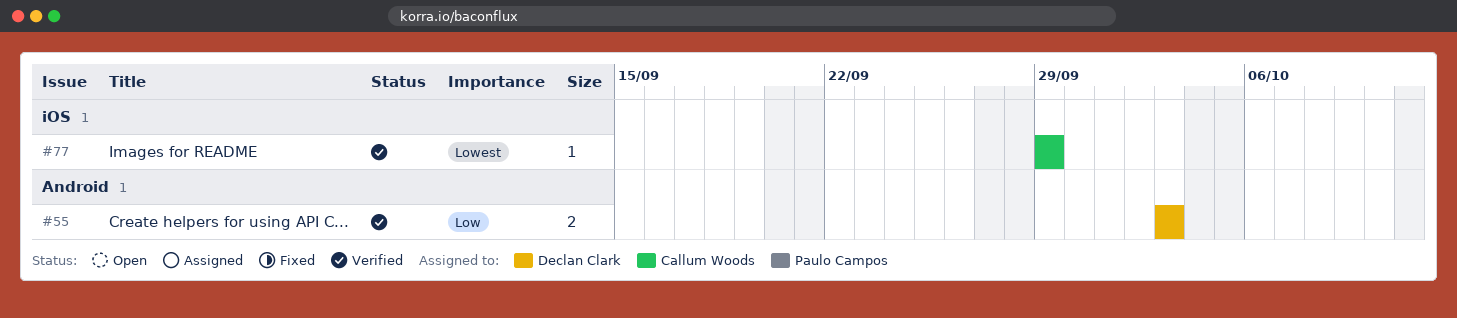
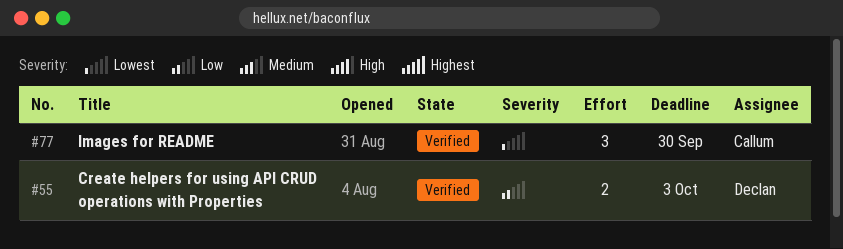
#77, estimate: 1 -> 3
#77, due: Sep 29 -> Sep 30

